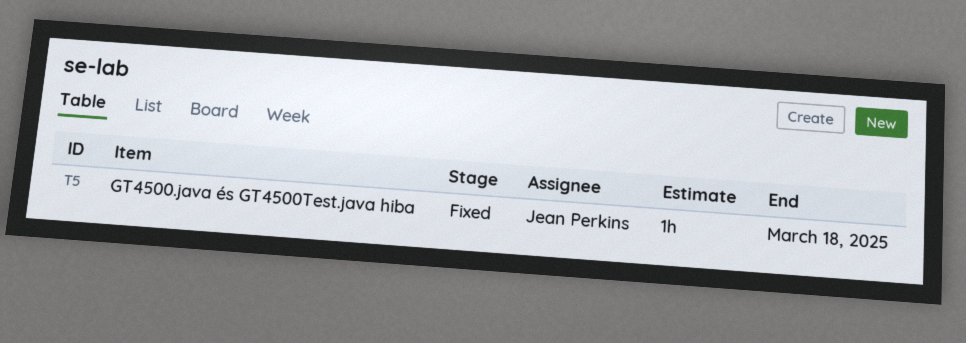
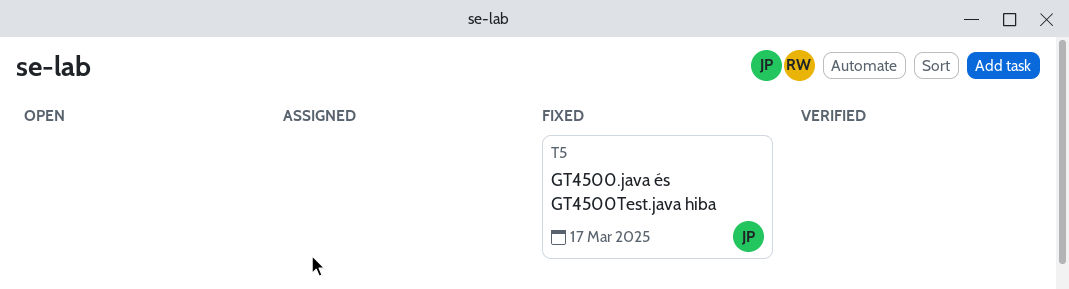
T5, due: Mar 18 -> Mar 17

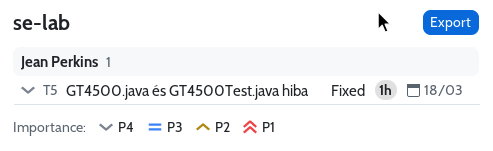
T5, due: Mar 17 -> Mar 18

